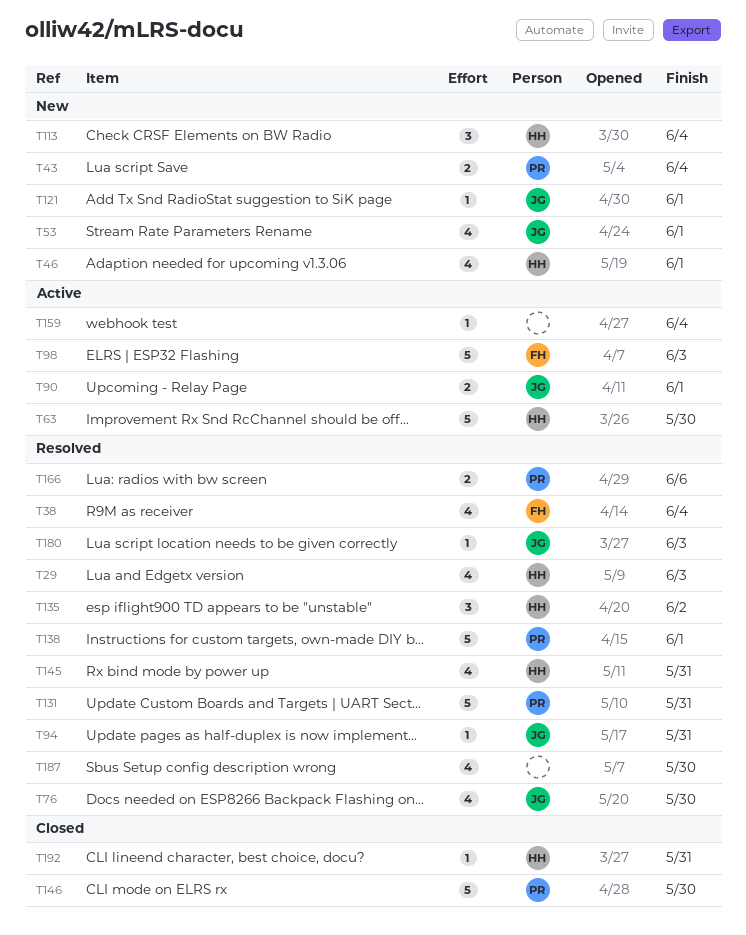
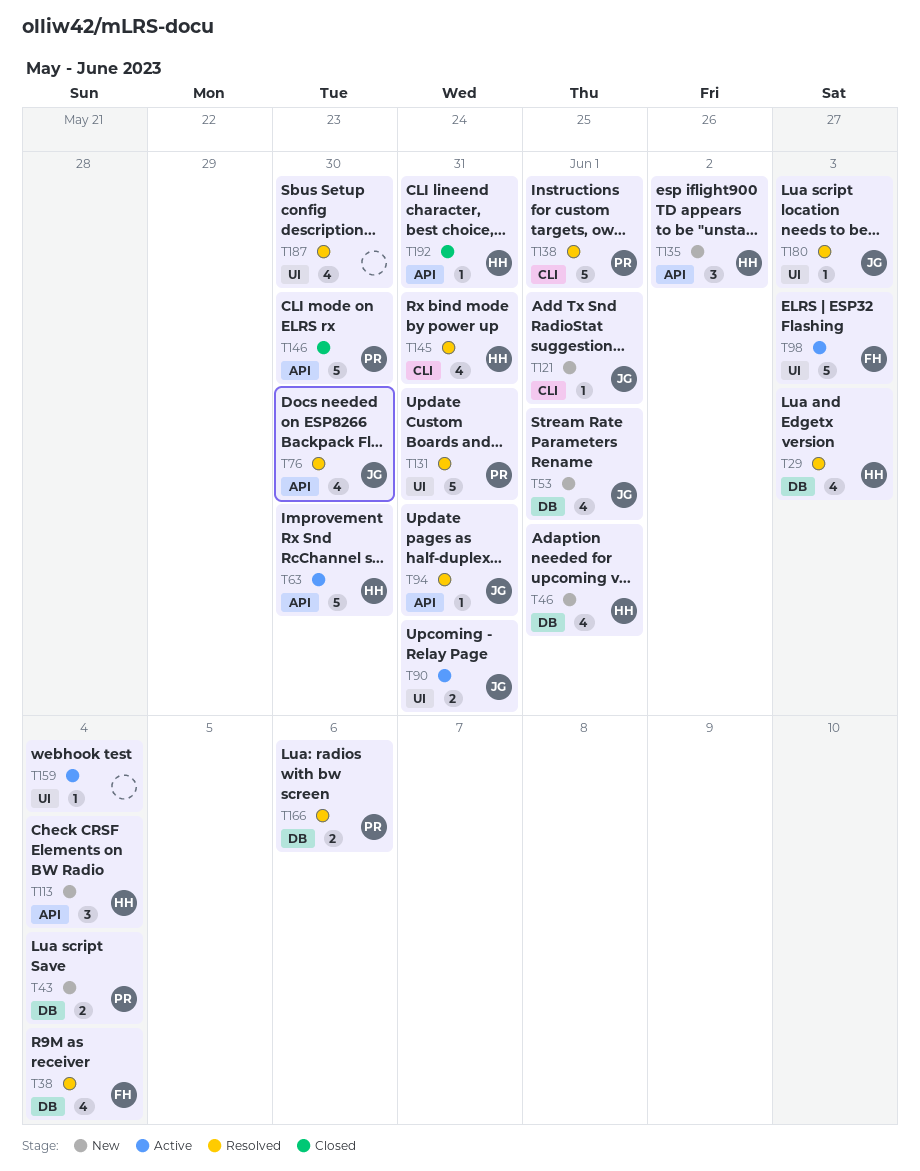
T90, due: Jun 1 -> May 31
T135, status: Resolved -> New

